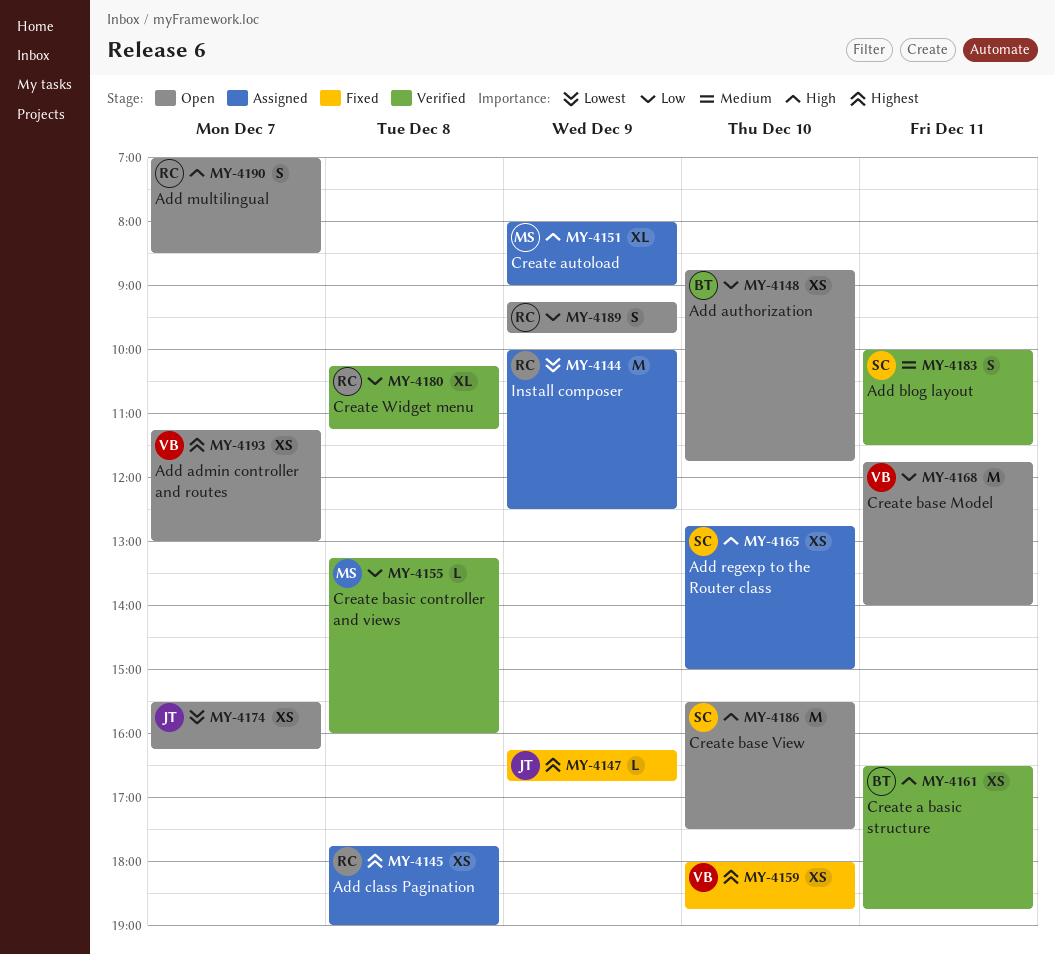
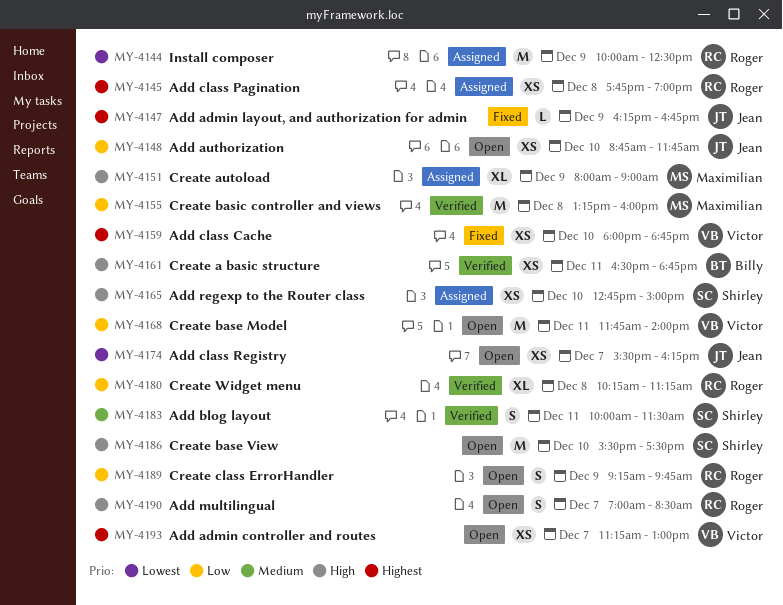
MY-4148, owner: Billy -> Jean
MY-4155, estimate: L -> M

